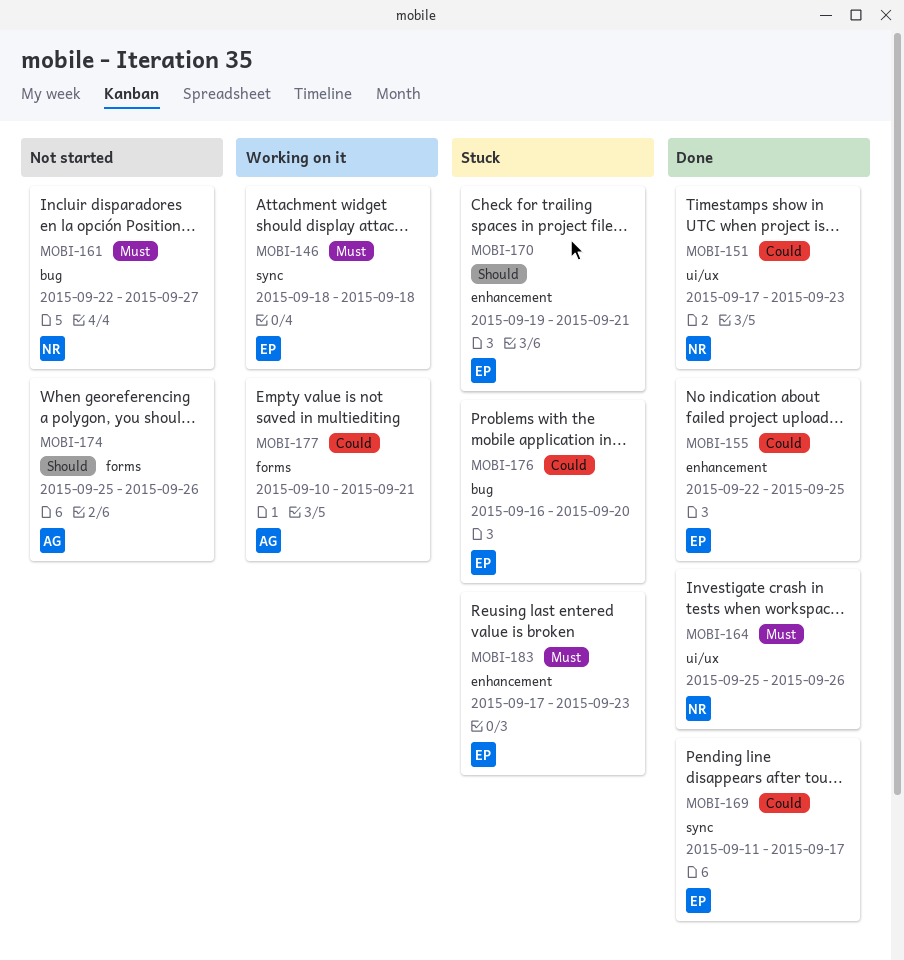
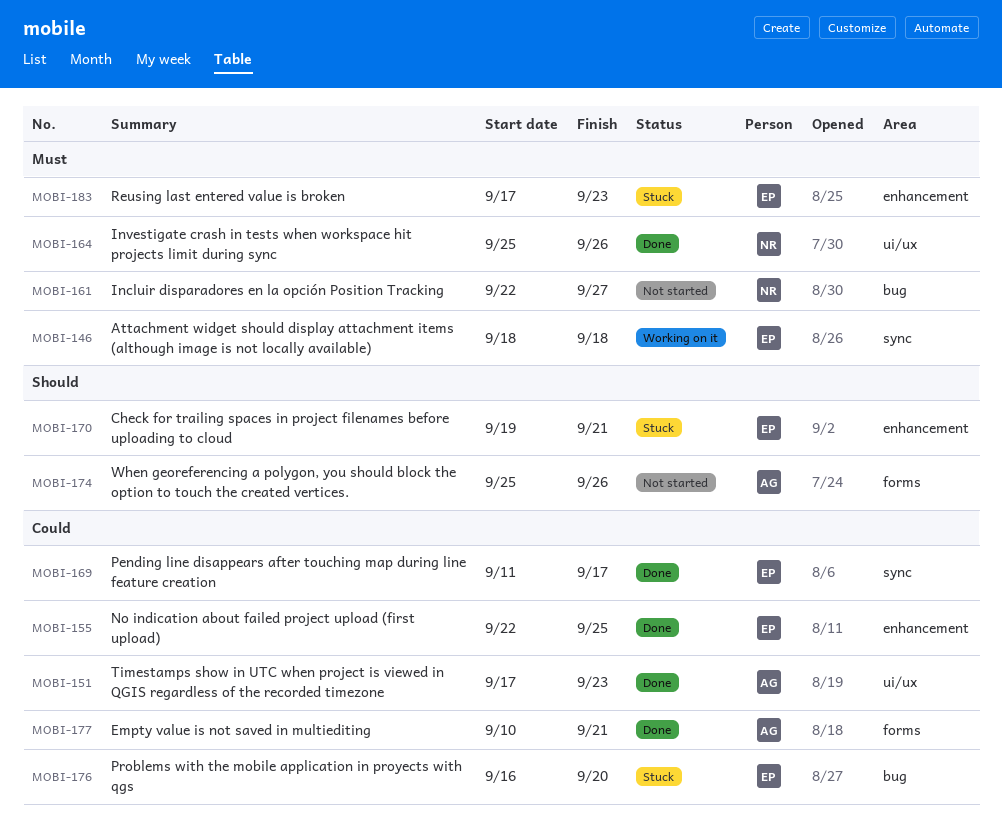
MOBI-151, owner: NR -> AG
MOBI-177, status: Working on it -> Done

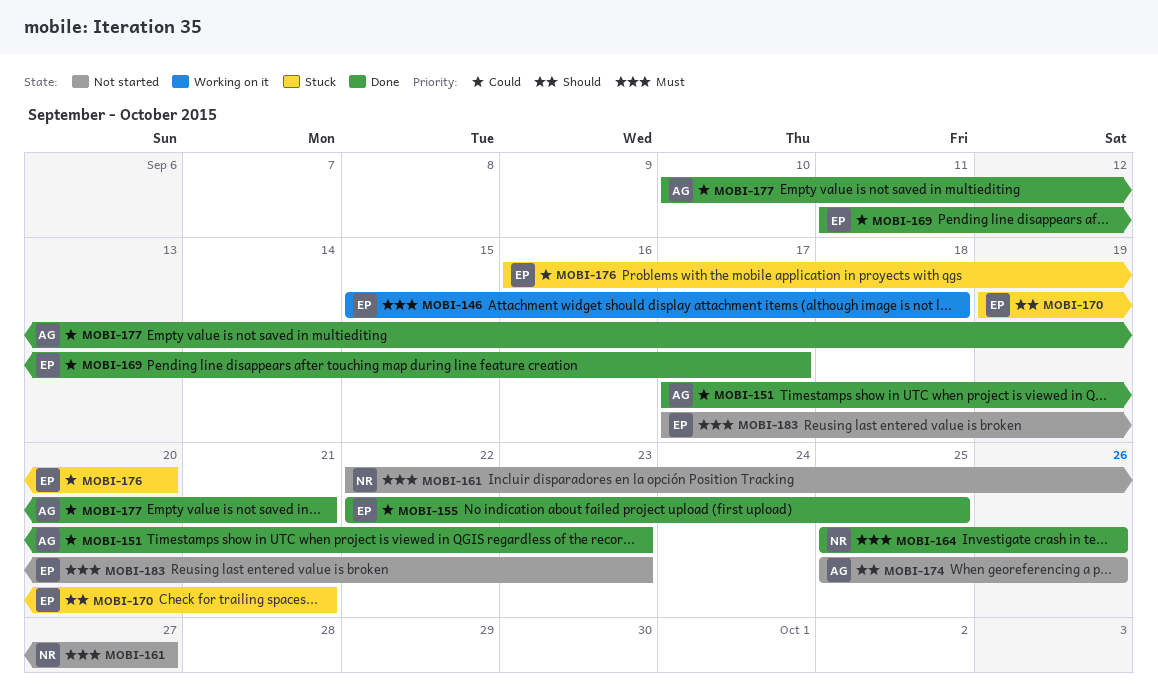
MOBI-146, start: Sep 18 -> Sep 15
MOBI-183, status: Stuck -> Not started

